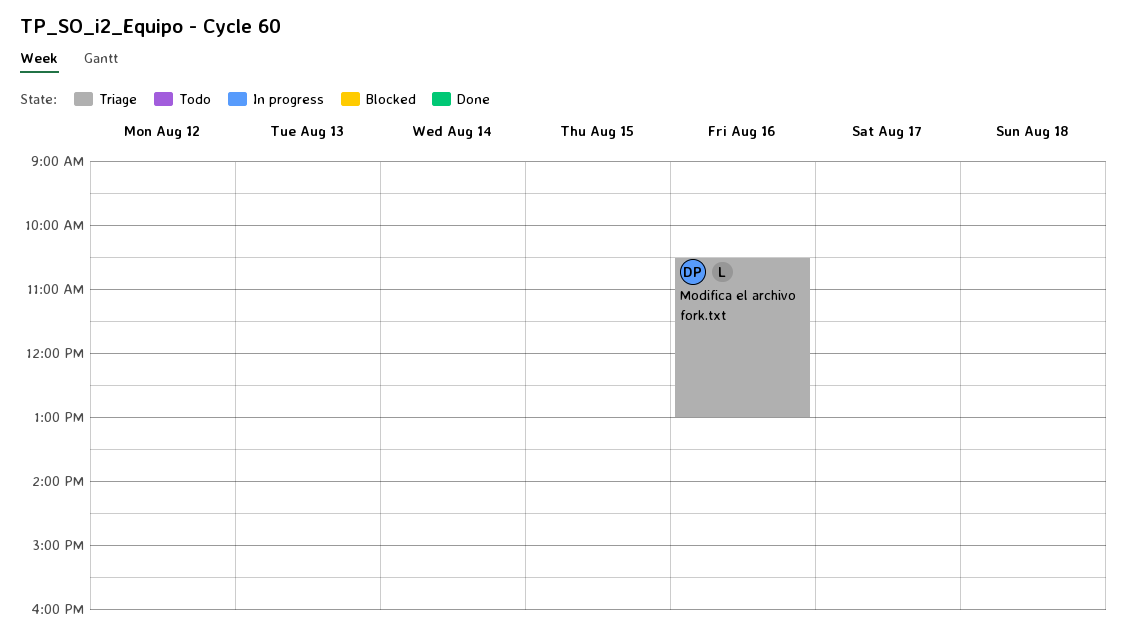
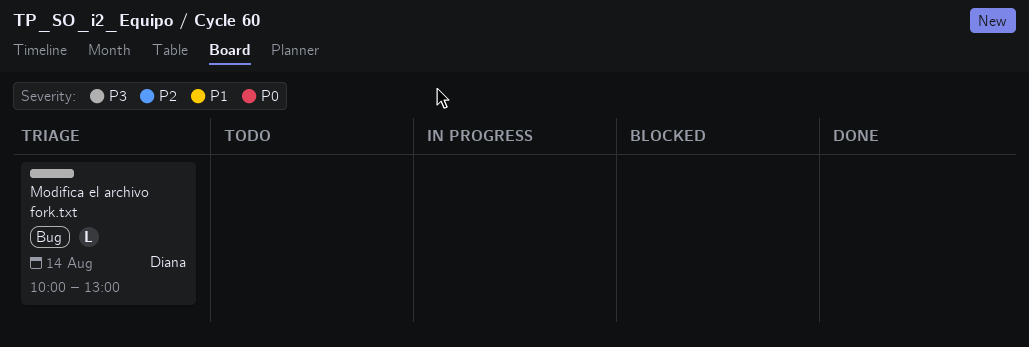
Modifica el archivo fork.txt, day: Aug 16 -> Aug 14
Modifica el archivo fork.txt, begins: 10:30 -> 10:00

